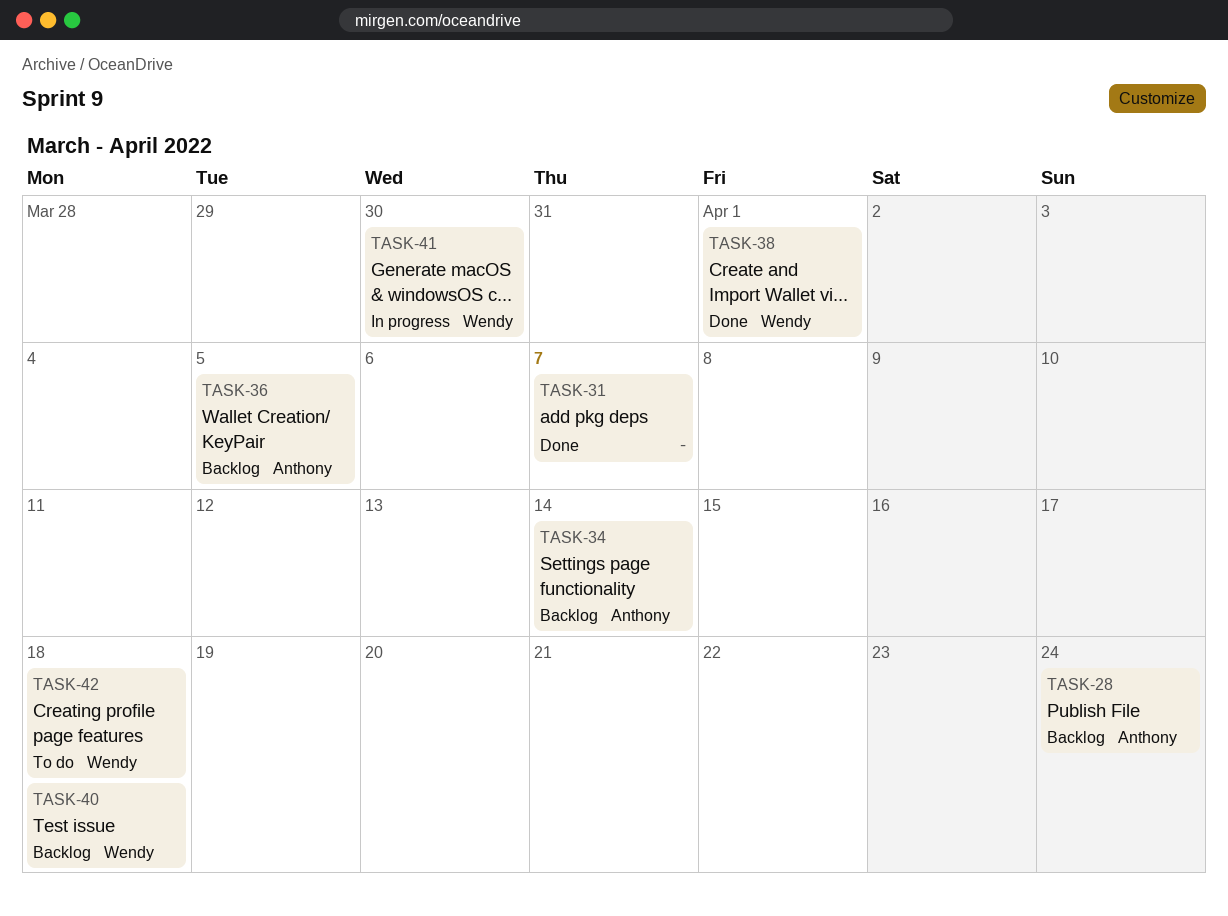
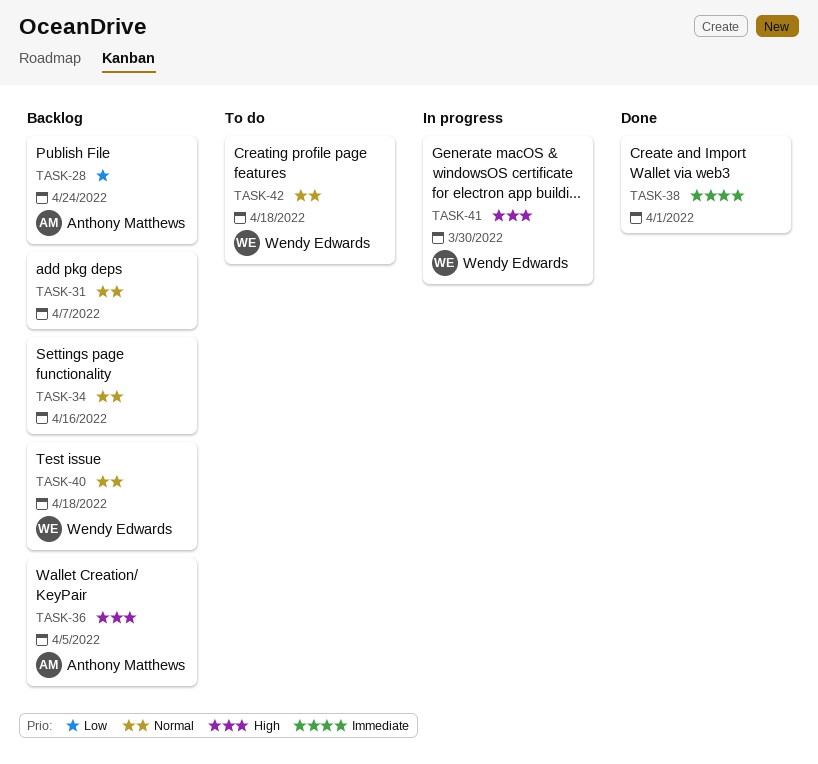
TASK-31, status: Done -> Backlog
TASK-34, owner: Anthony Matthews -> none
TASK-34, due: Apr 14 -> Apr 16
TASK-38, owner: Wendy Edwards -> none

